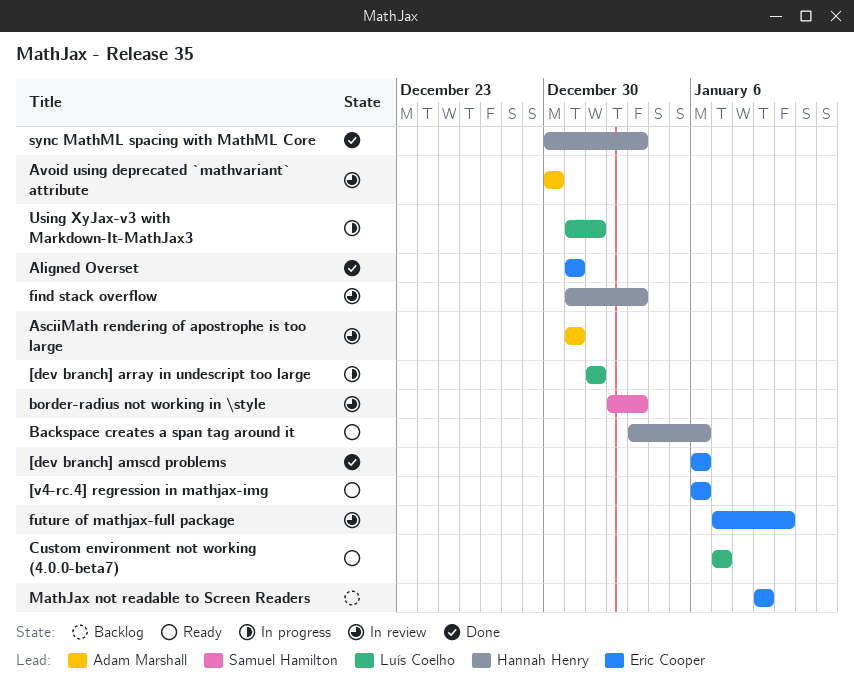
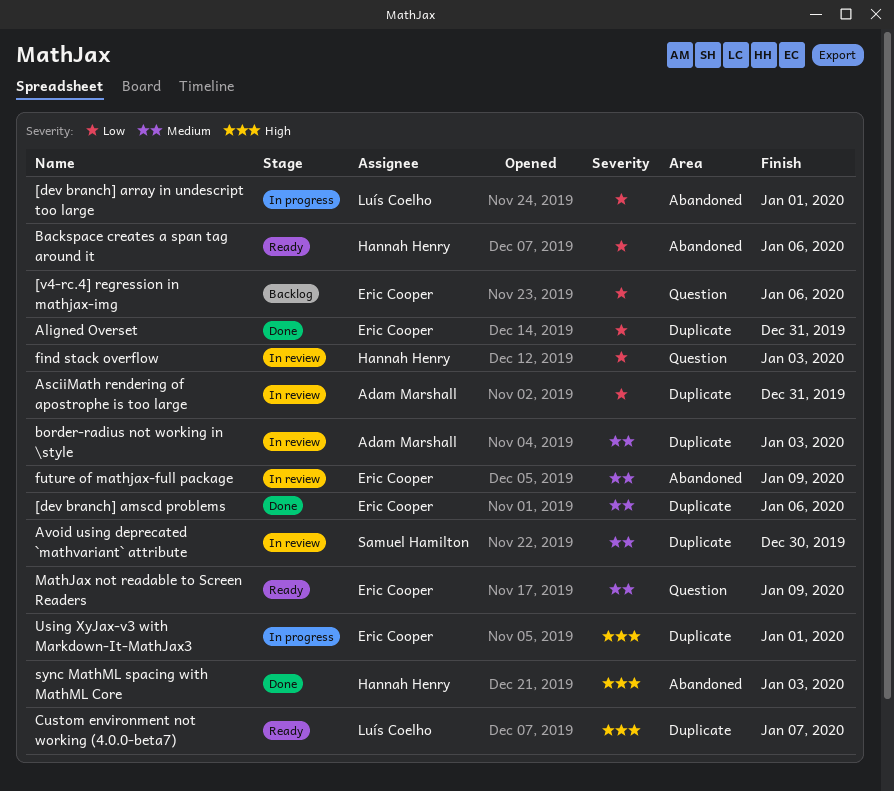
[v4-rc.4] regression in mathjax-img, status: Ready -> Backlog
Avoid using deprecated `mathvariant` attribute, owner: Adam Marshall -> Samuel Hamilton
border-radius not working in \style, owner: Samuel Hamilton -> Adam Marshall
future of mathjax-full package, due: Jan 10 -> Jan 9
MathJax not readable to Screen Readers, status: Backlog -> Ready
Using XyJax-v3 with Markdown-It-MathJax3, owner: Luís Coelho -> Eric Cooper

